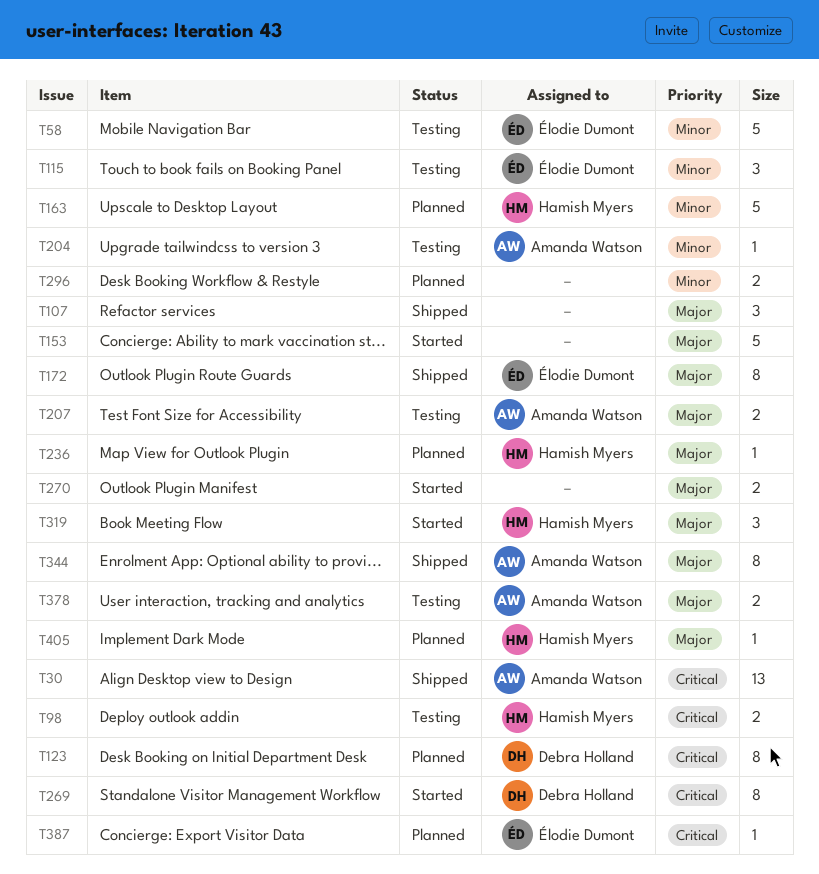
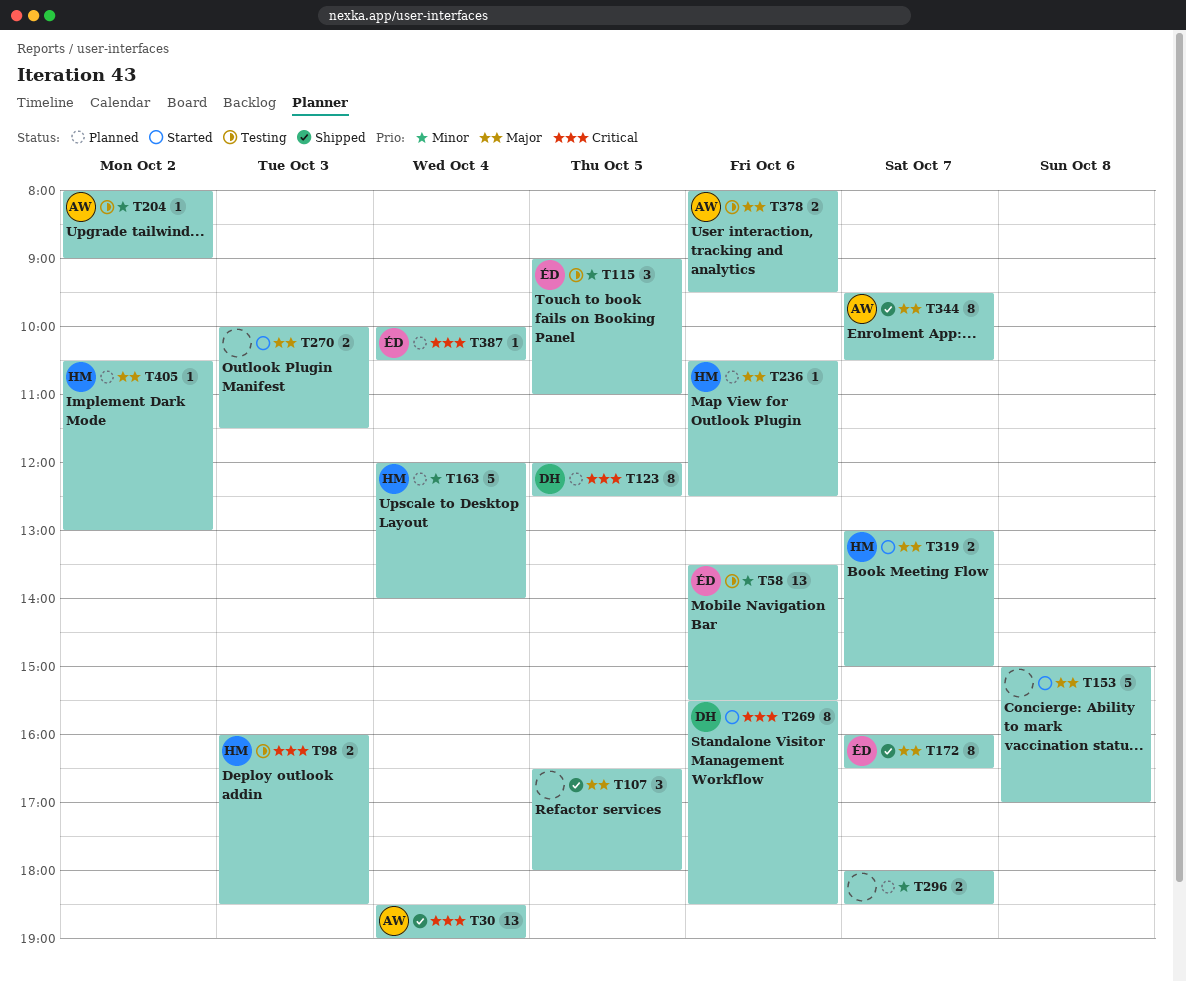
T58, estimate: 5 -> 13
T207: present -> none
T319, estimate: 3 -> 2

